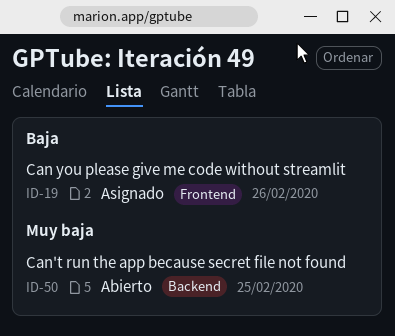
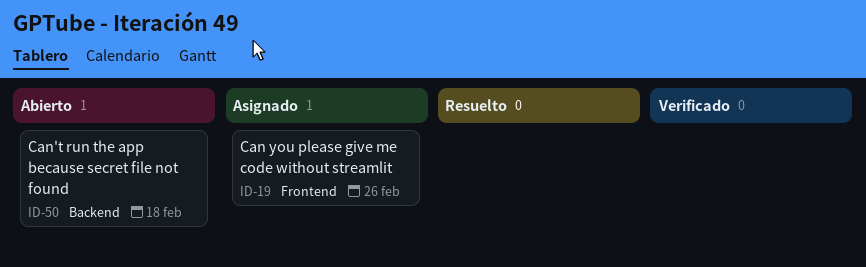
ID-50, due: Feb 25 -> Feb 18

